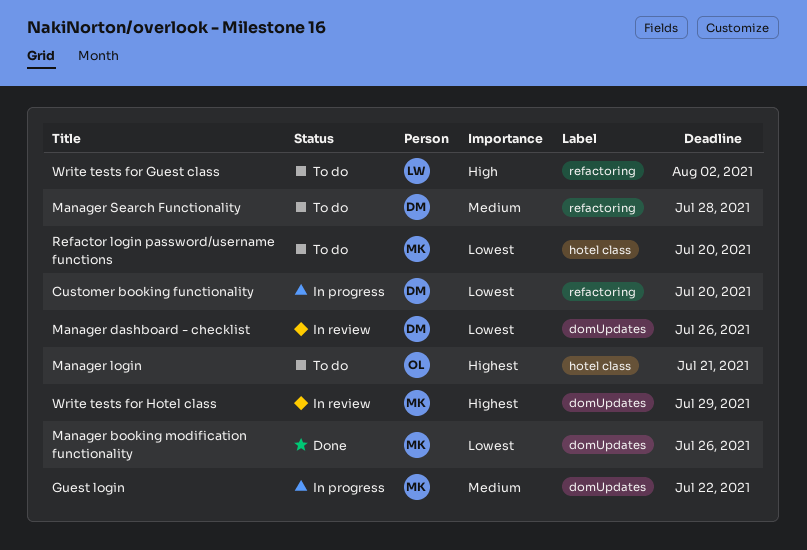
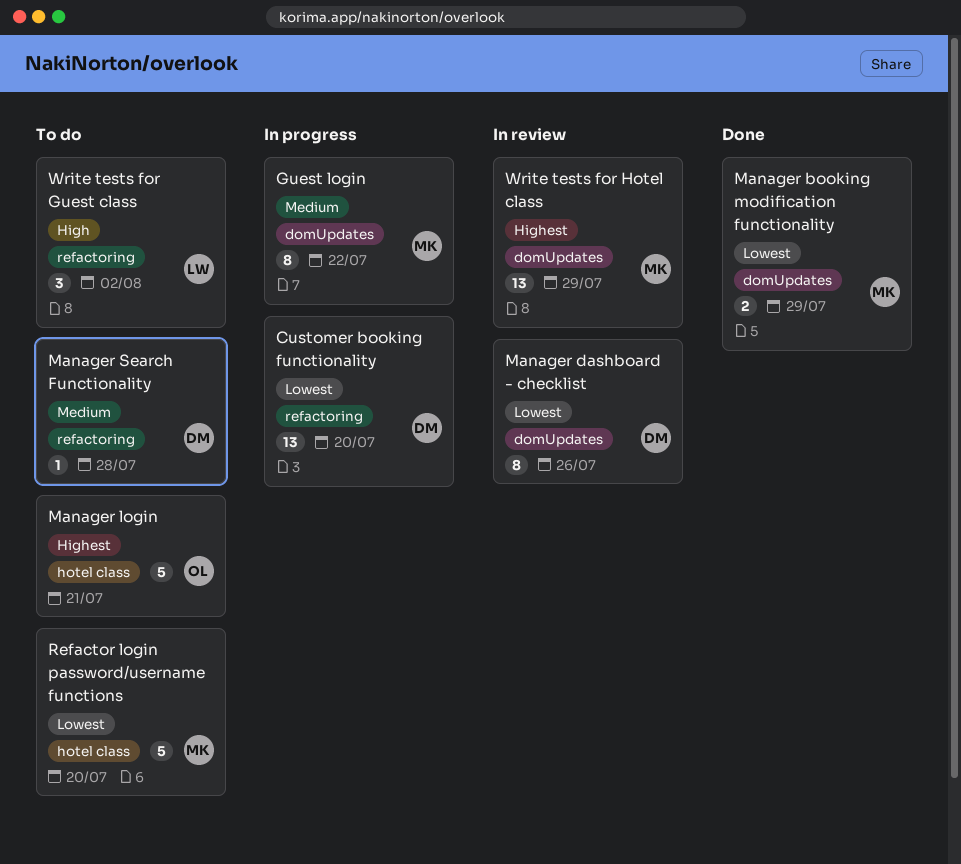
Manager booking modification functionality, due: Jul 26 -> Jul 29

